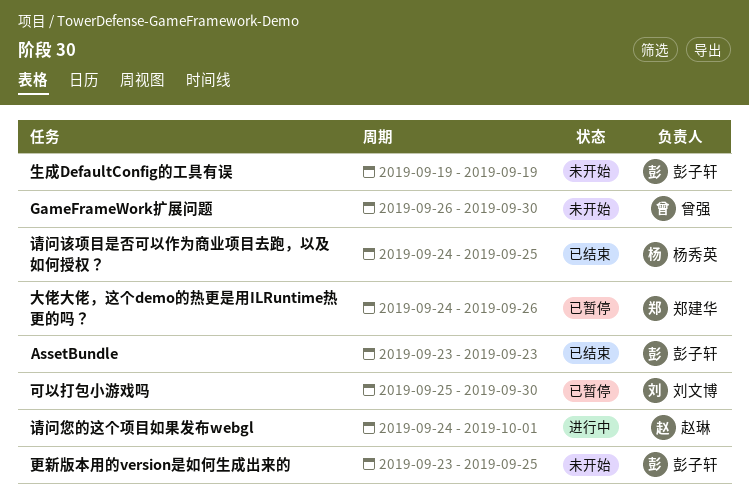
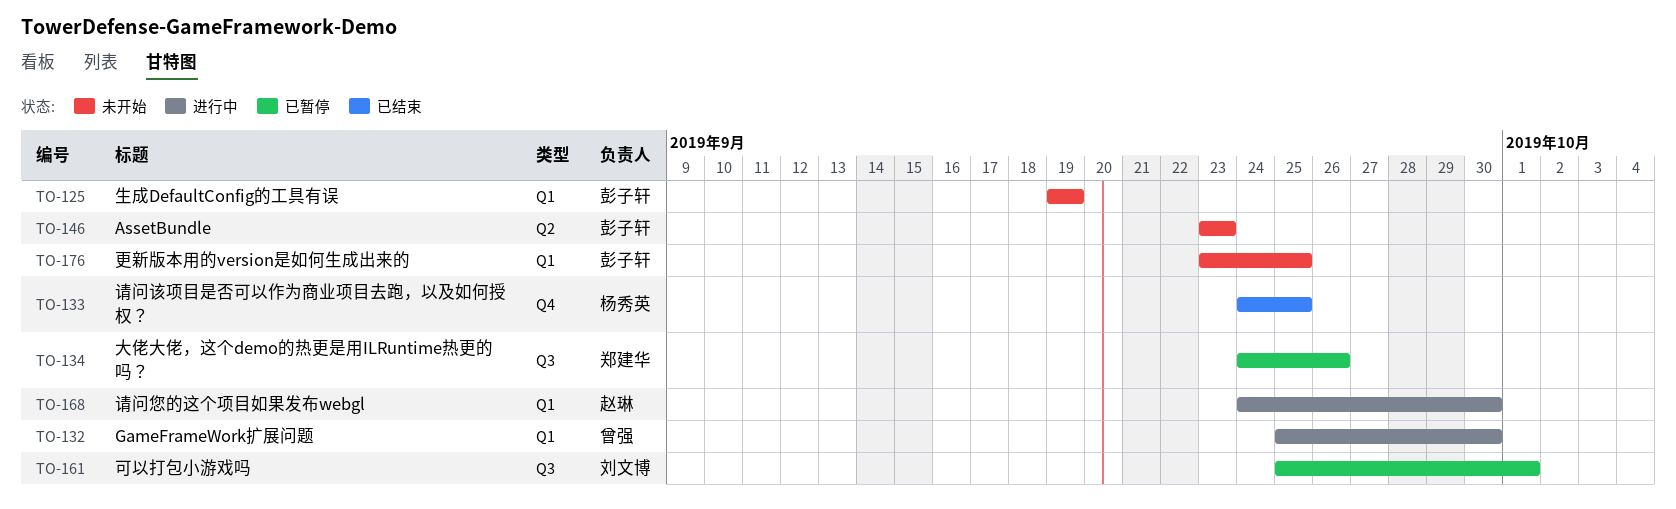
AssetBundle, status: 已结束 -> 未开始
GameFrameWork扩展问题, status: 未开始 -> 进行中
GameFrameWork扩展问题, start: Sep 26 -> Sep 25
可以打包小游戏吗, due: Sep 30 -> Oct 1
请问您的这个项目如果发布webgl, due: Oct 1 -> Sep 30

